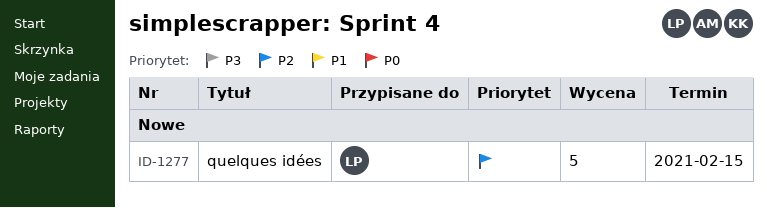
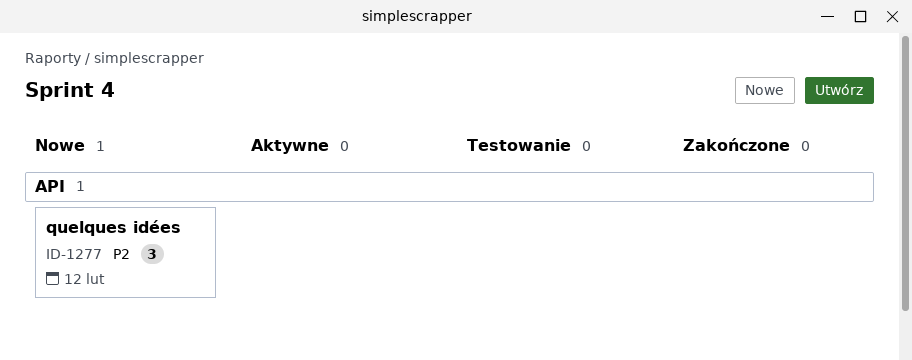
ID-1277, estimate: 5 -> 3
ID-1277, due: Feb 15 -> Feb 12

